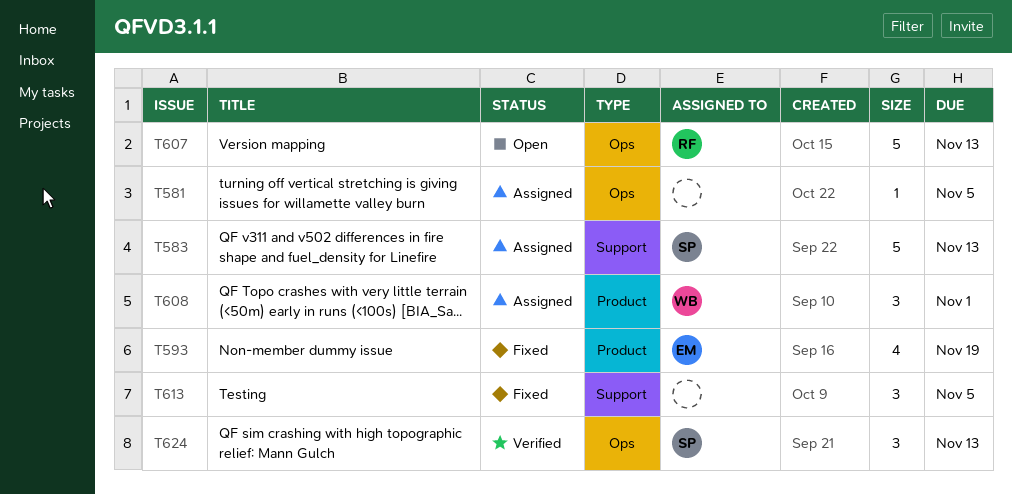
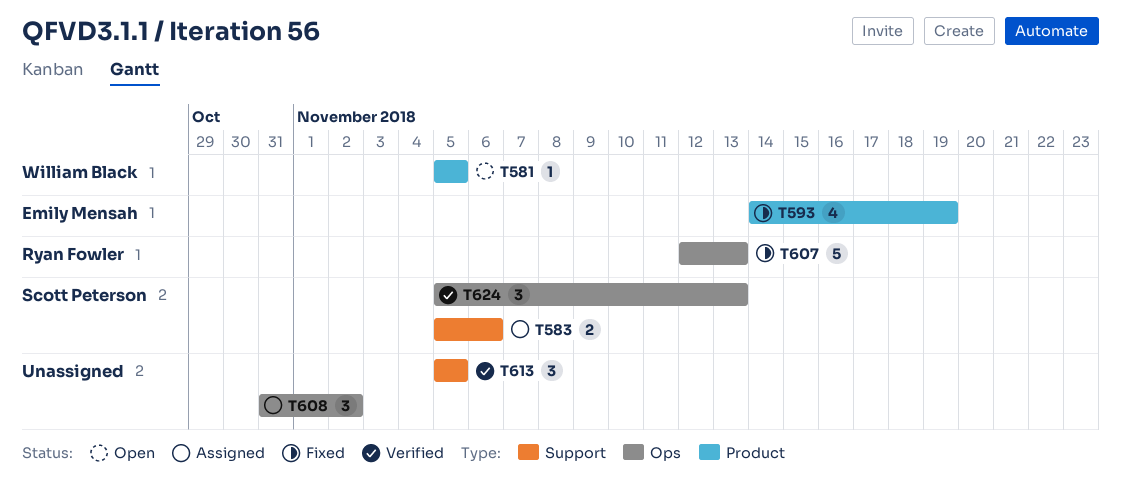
T581, status: Assigned -> Open
T581, owner: none -> William Black
T581, label: Ops -> Product
T583, estimate: 5 -> 2
T583, due: Nov 13 -> Nov 6
T607, status: Open -> Fixed
T608, owner: William Black -> none
T608, label: Product -> Ops
T608, due: Nov 1 -> Nov 2
T613, status: Fixed -> Verified

